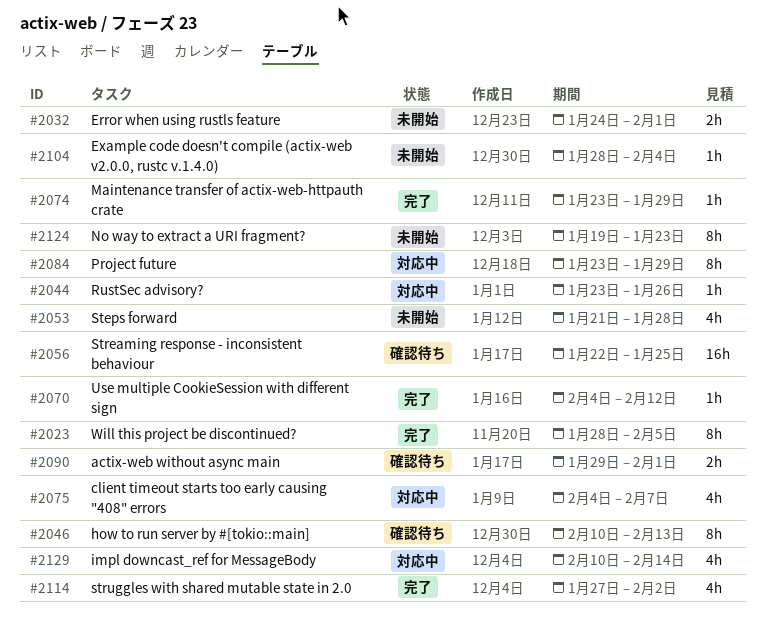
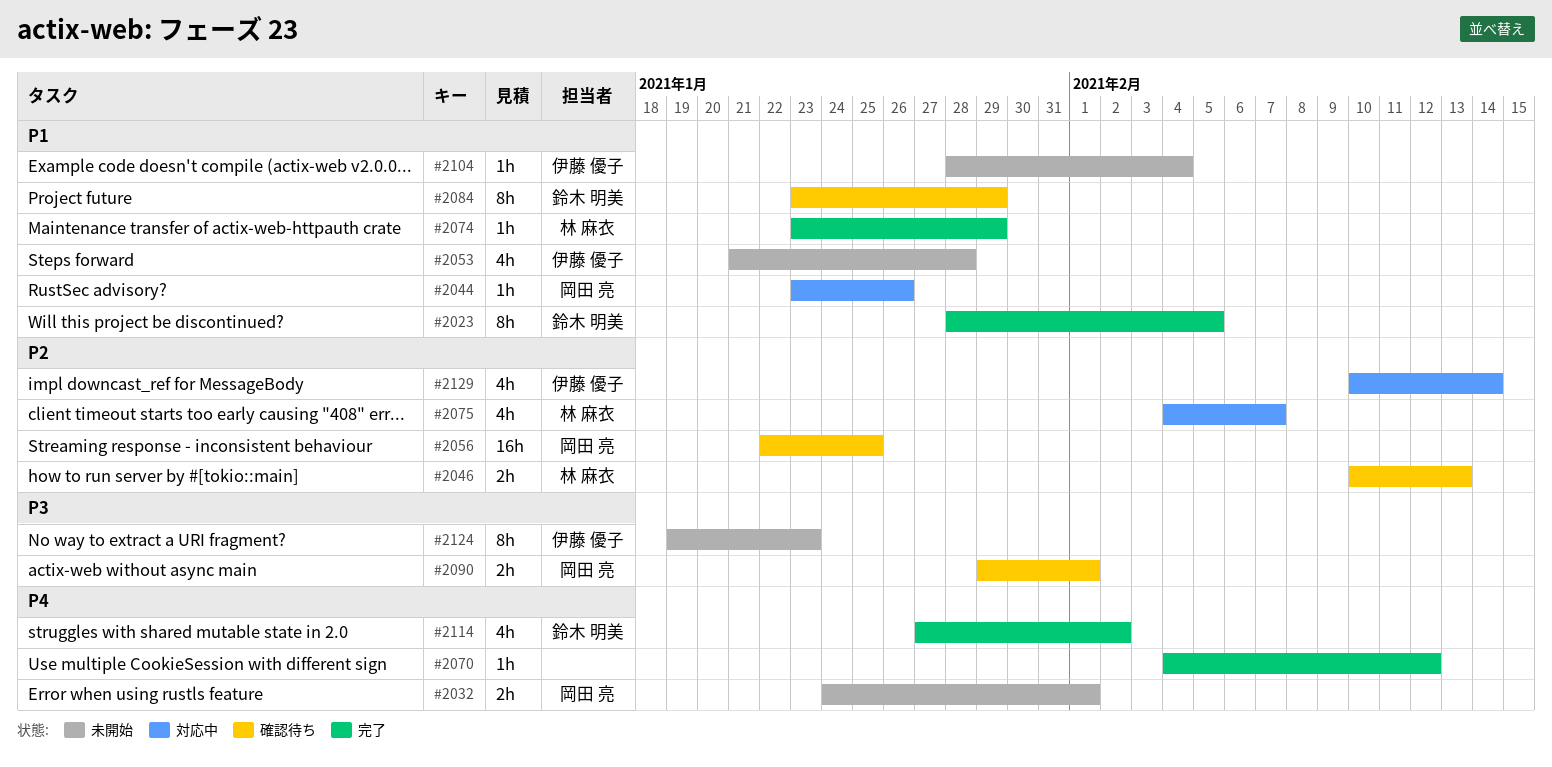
#2046, estimate: 8h -> 2h
#2084, status: 対応中 -> 確認待ち

